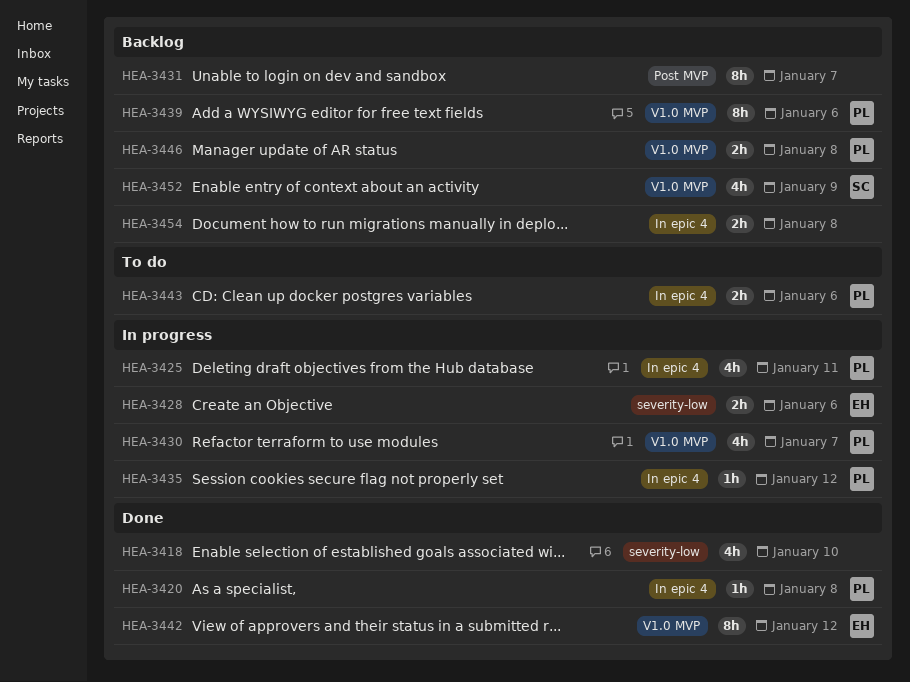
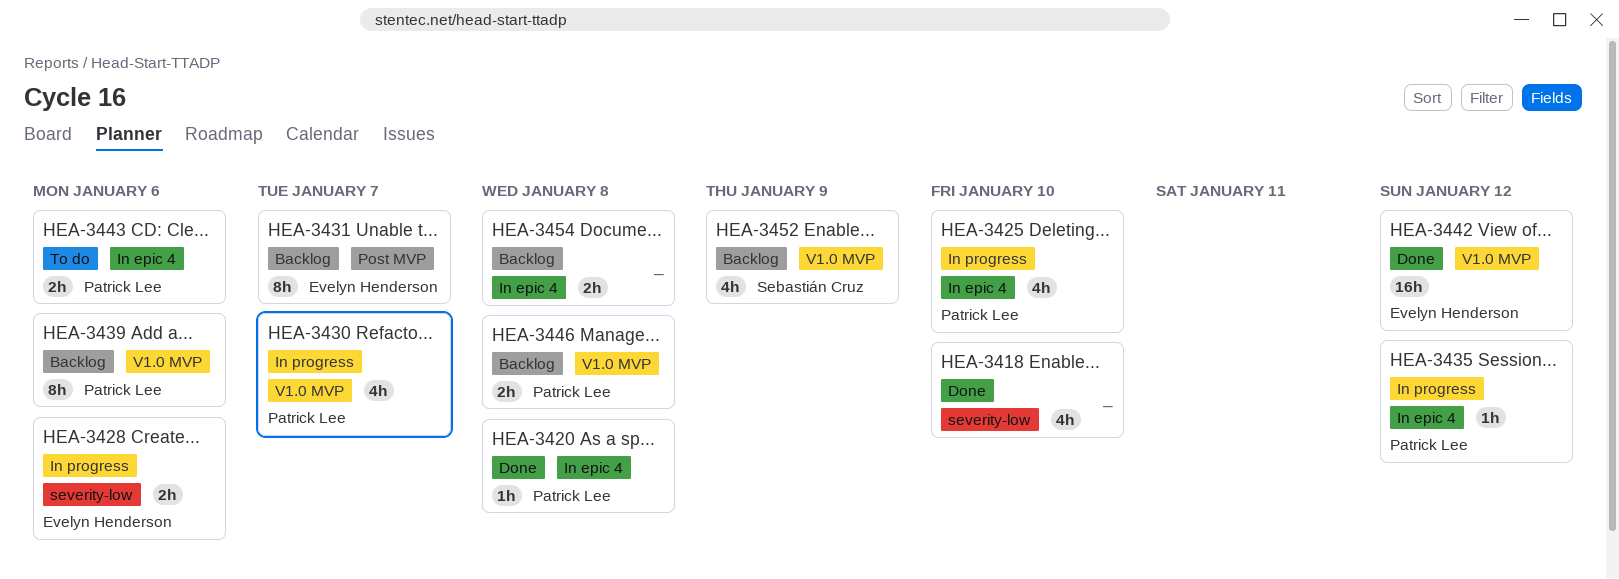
HEA-3425, due: Jan 11 -> Jan 10
HEA-3431, owner: none -> Evelyn Henderson
HEA-3442, estimate: 8h -> 16h

